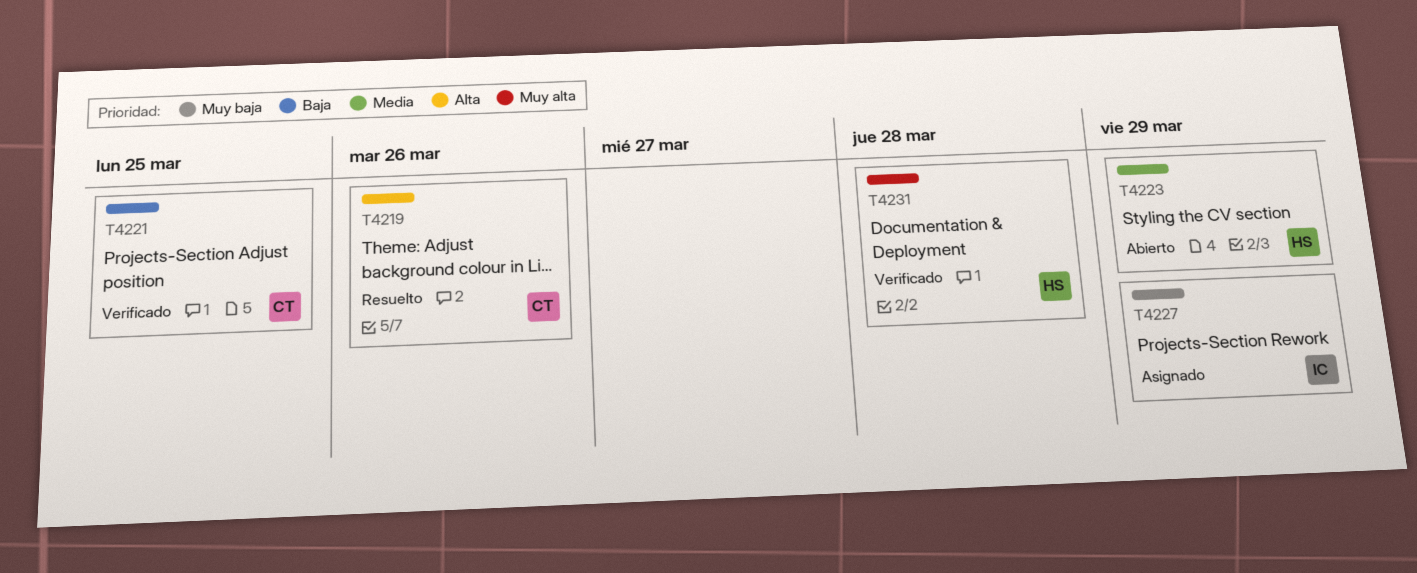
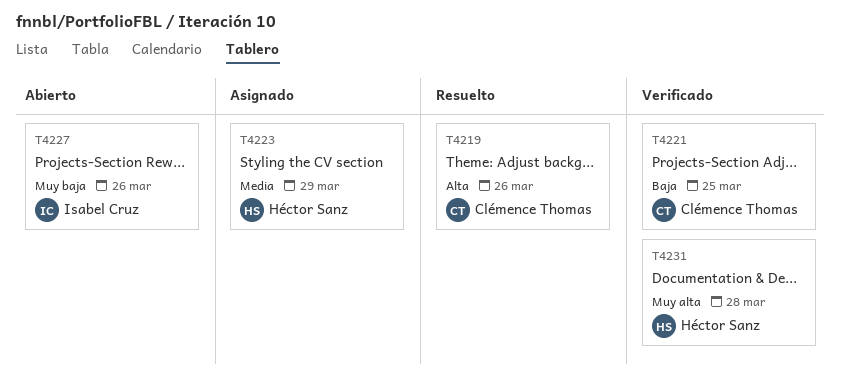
T4223, status: Abierto -> Asignado
T4227, status: Asignado -> Abierto
T4227, due: Mar 29 -> Mar 26

